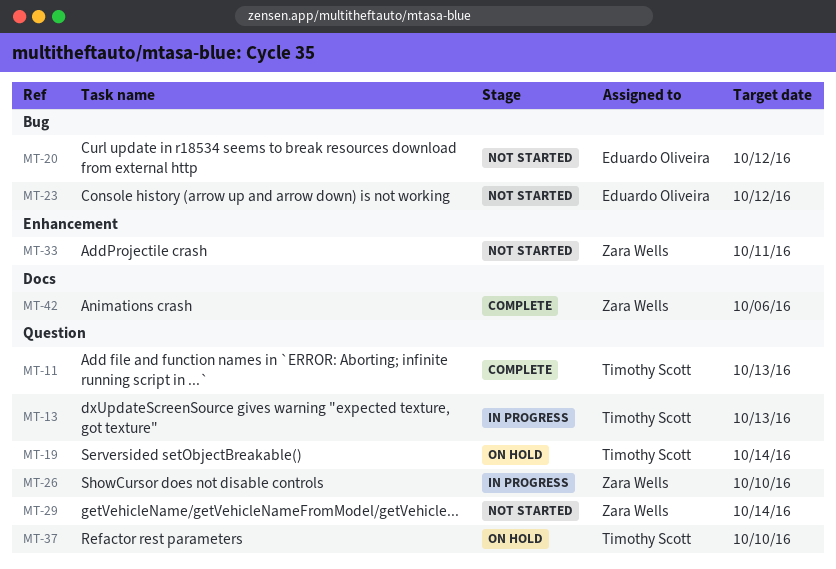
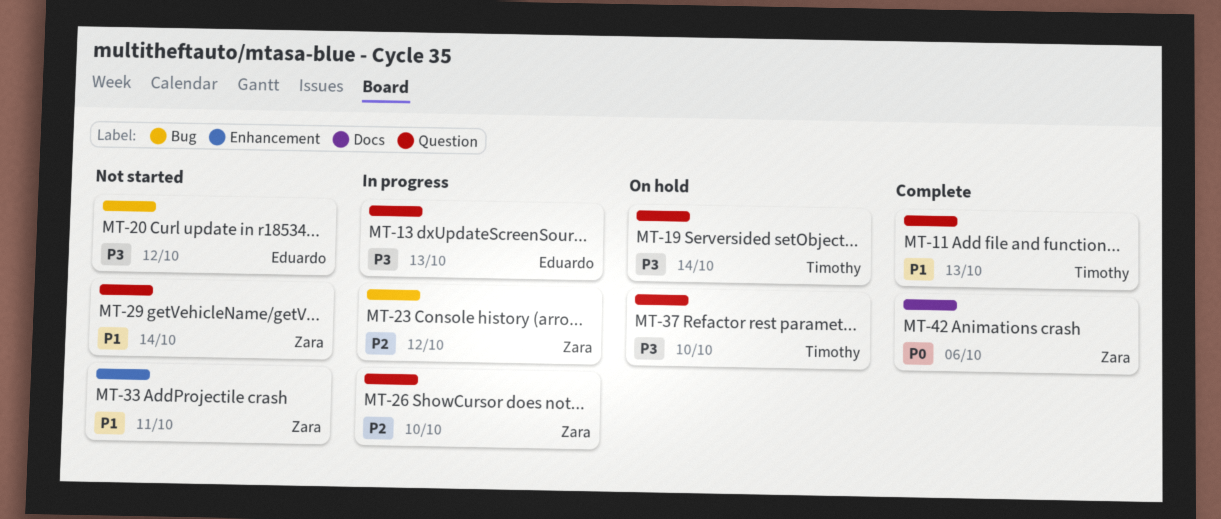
MT-13, owner: Timothy Scott -> Eduardo Oliveira
MT-23, status: Not started -> In progress
MT-23, owner: Eduardo Oliveira -> Zara Wells

